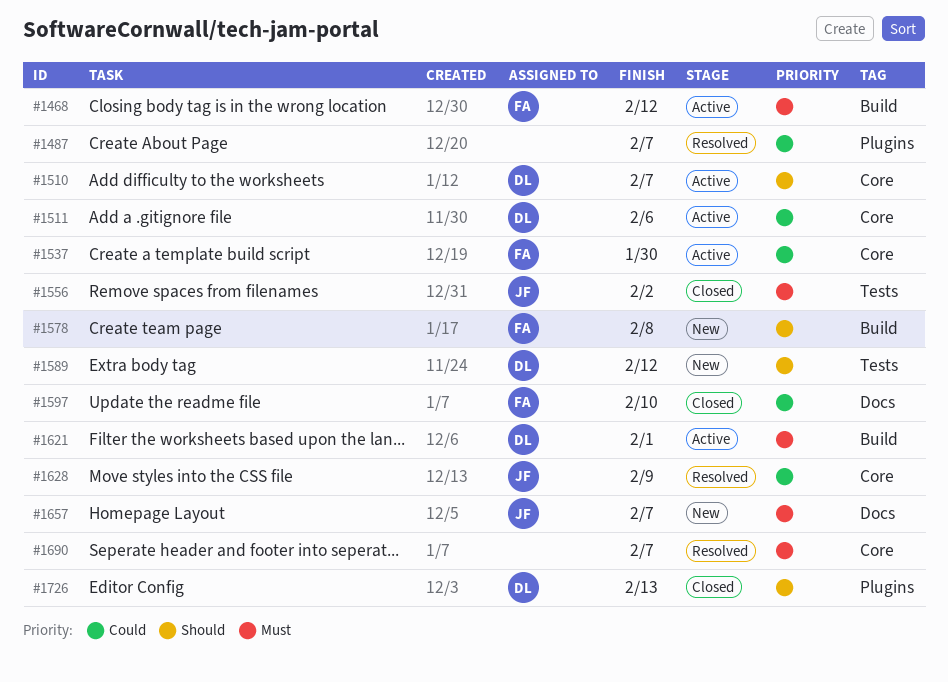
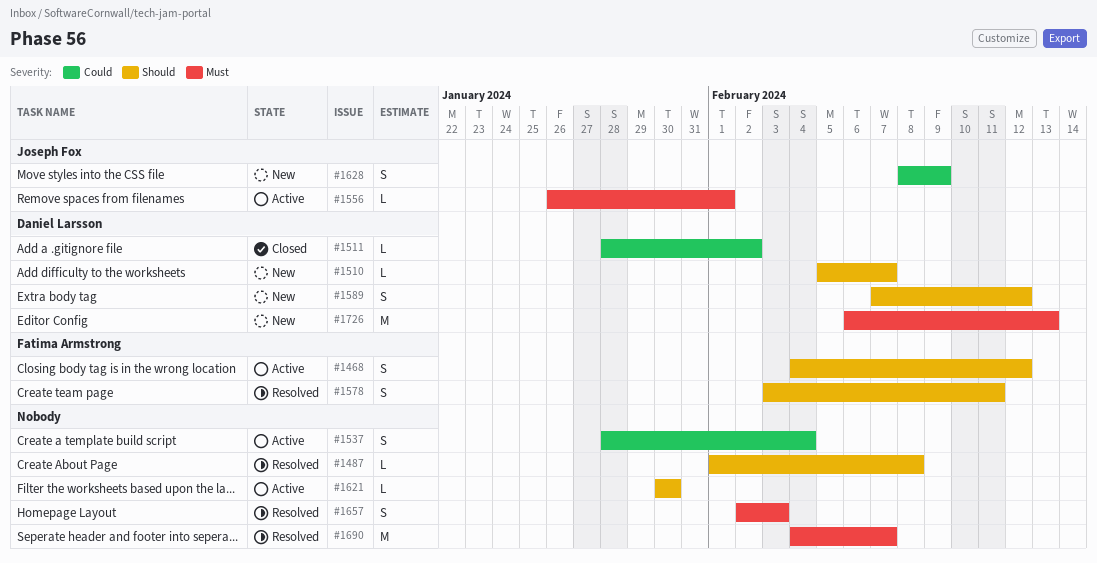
#1468, priority: Must -> Should
#1487, priority: Could -> Should
#1487, due: Feb 7 -> Feb 8
#1510, status: Active -> New
#1511, status: Active -> Closed
#1511, due: Feb 6 -> Feb 2
#1537, owner: Fatima Armstrong -> none
#1537, due: Jan 30 -> Feb 4
#1556, status: Closed -> Active
#1556, due: Feb 2 -> Feb 1
#1578, status: New -> Resolved
#1578, due: Feb 8 -> Feb 11
#1597: present -> none
#1621, owner: Daniel Larsson -> none
#1621, priority: Must -> Should
#1621, due: Feb 1 -> Jan 30
#1628, status: Resolved -> New
#1657, status: New -> Resolved
#1657, owner: Joseph Fox -> none
#1657, due: Feb 7 -> Feb 3
#1726, status: Closed -> New
#1726, priority: Should -> Must

